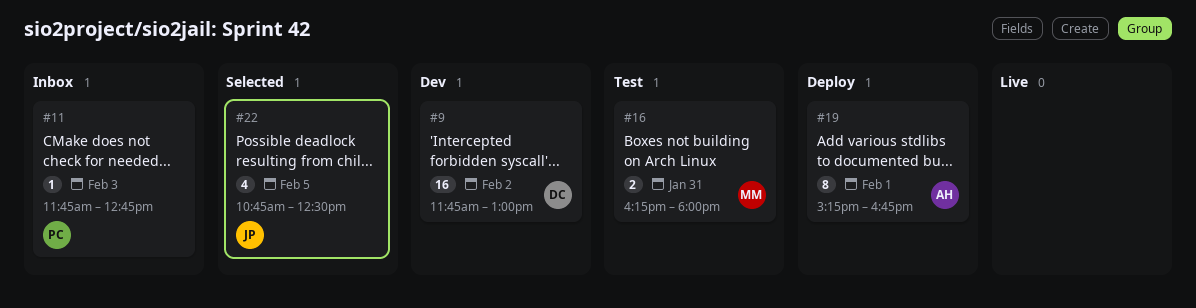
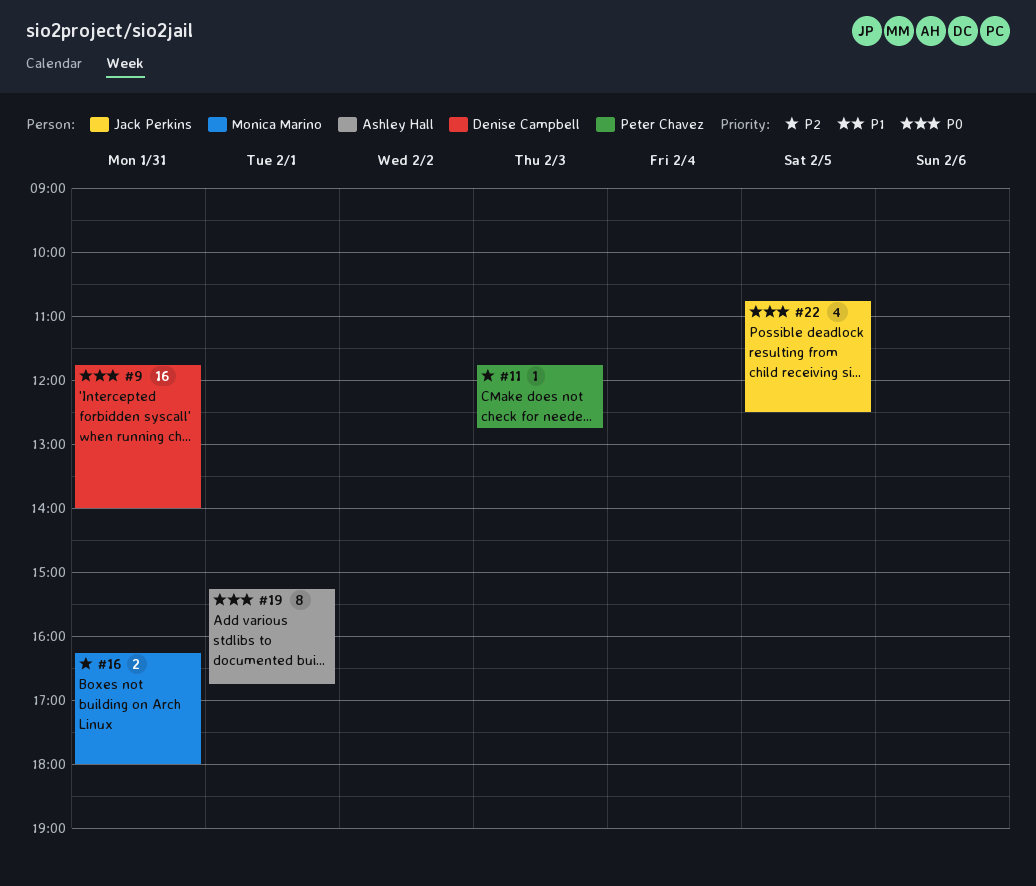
#9, day: Feb 2 -> Jan 31
#9, ends: 13:00 -> 14:00

